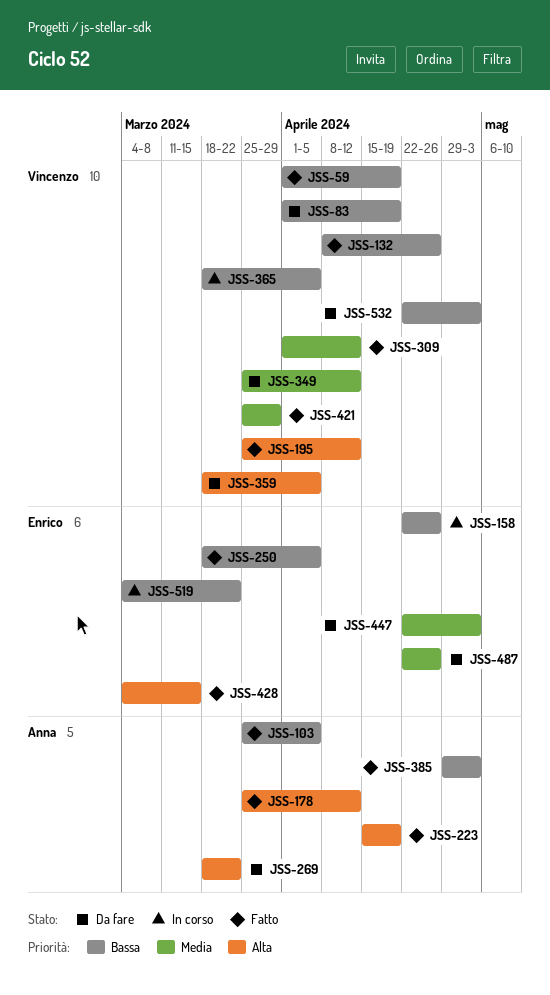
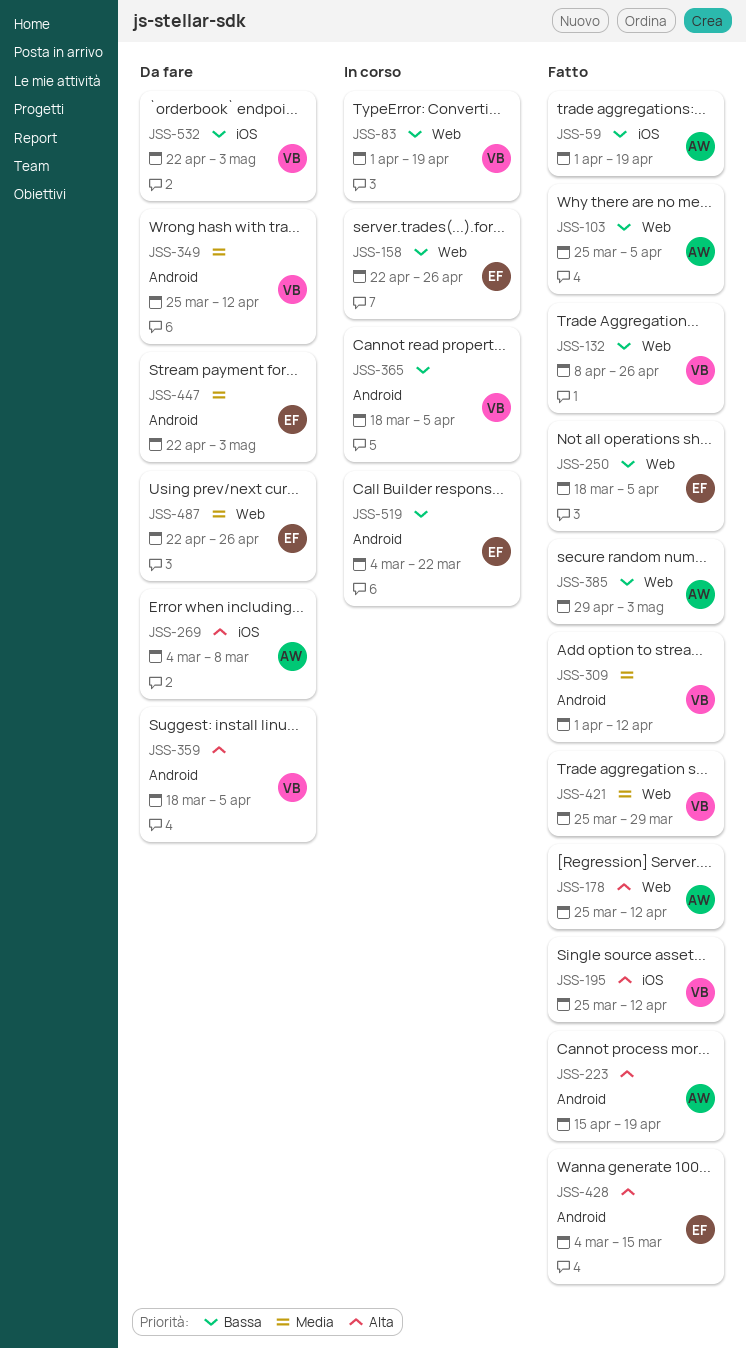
JSS-59, owner: Vincenzo -> Anna
JSS-83, status: Da fare -> In corso
JSS-269, start: Mar 18 -> Mar 4
JSS-269, due: Mar 22 -> Mar 8

